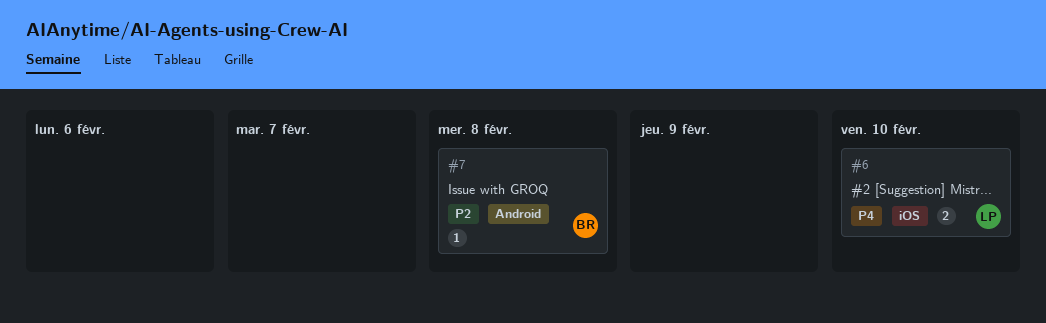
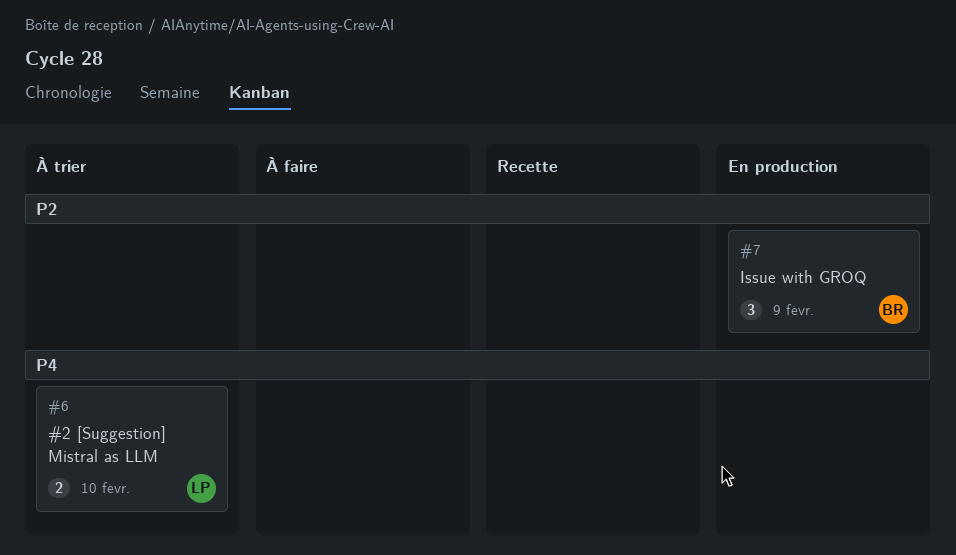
#7, estimate: 1 -> 3
#7, due: Feb 8 -> Feb 9

